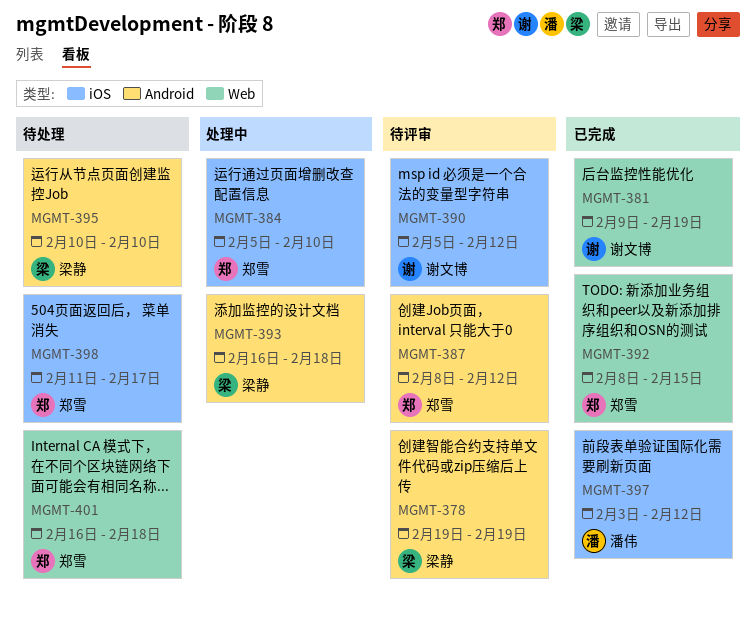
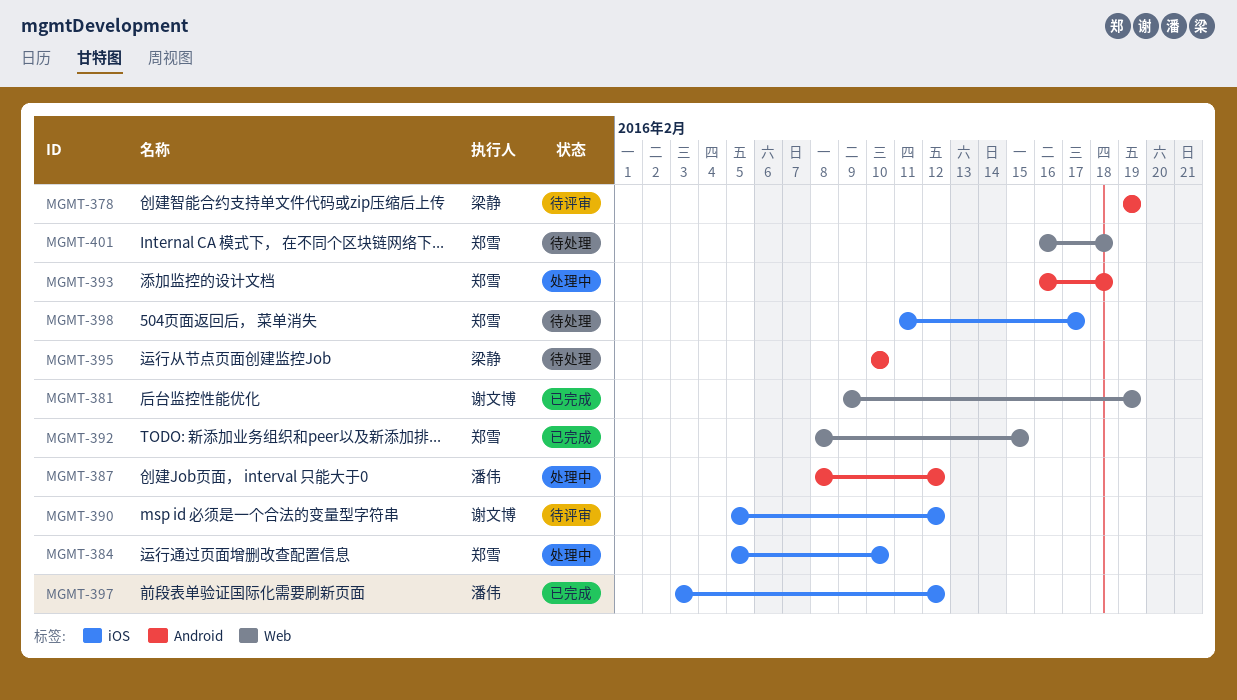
MGMT-387, status: 待评审 -> 处理中
MGMT-387, owner: 郑雪 -> 潘伟
MGMT-393, owner: 梁静 -> 郑雪

